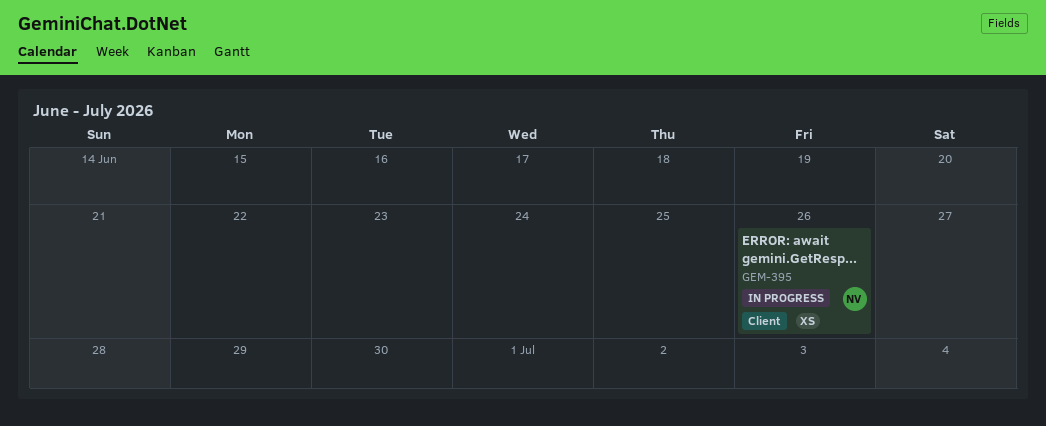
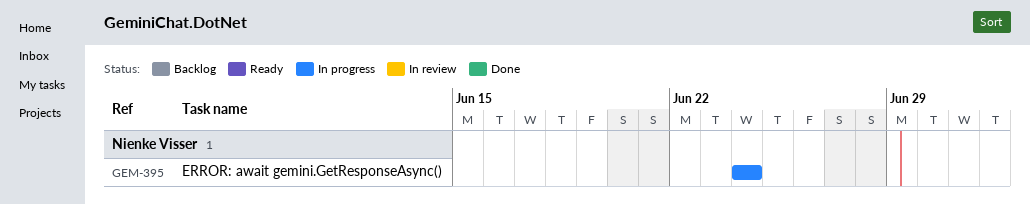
GEM-395, due: Jun 26 -> Jun 24

